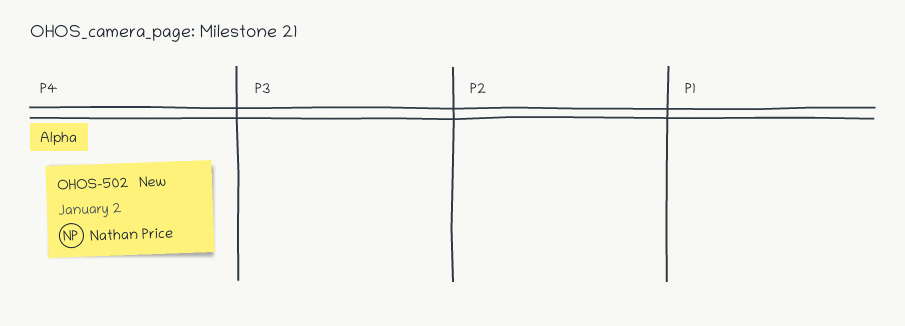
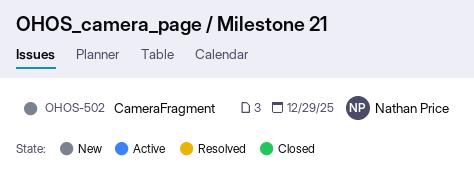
OHOS-502, due: Jan 2 -> Dec 29

